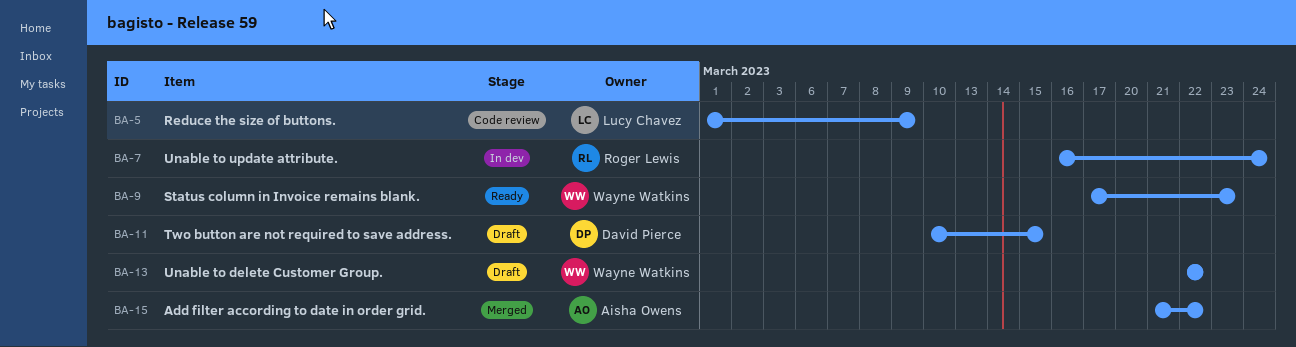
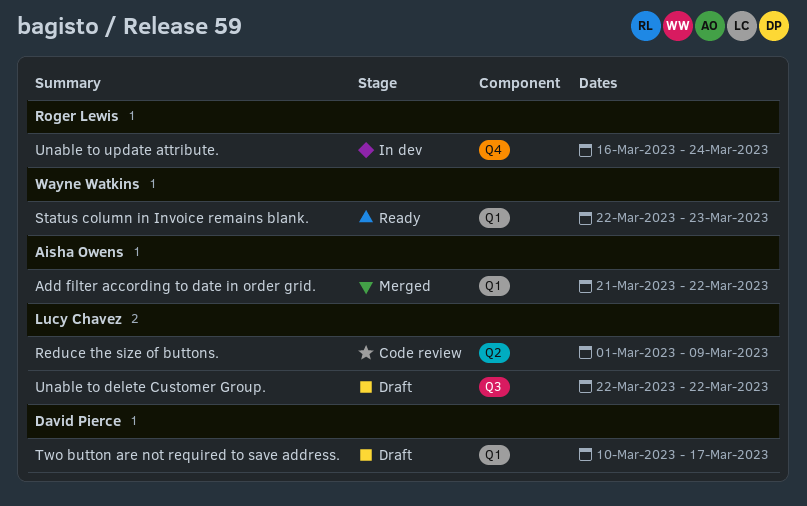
Status column in Invoice remains blank., start: Mar 17 -> Mar 22
Two button are not required to save address., due: Mar 15 -> Mar 17
Unable to delete Customer Group., owner: Wayne Watkins -> Lucy Chavez

